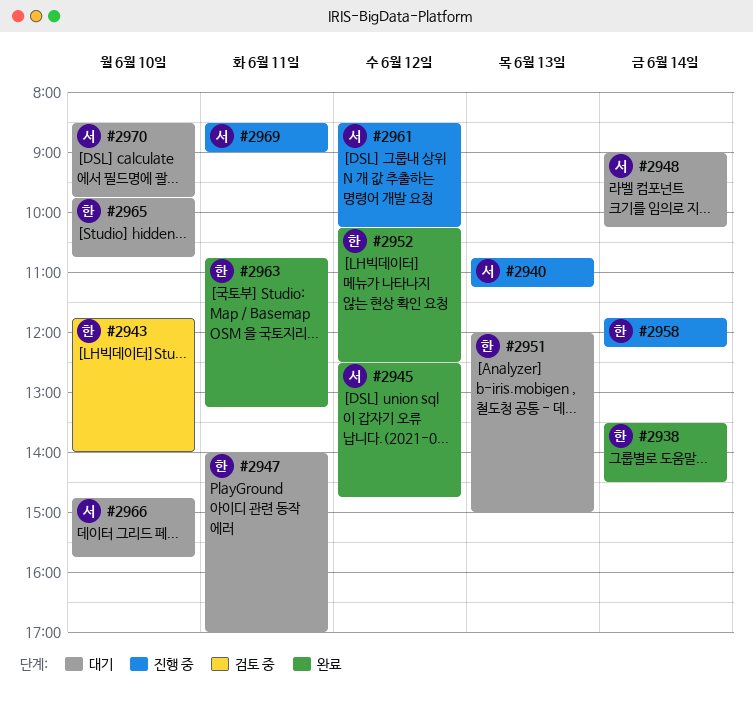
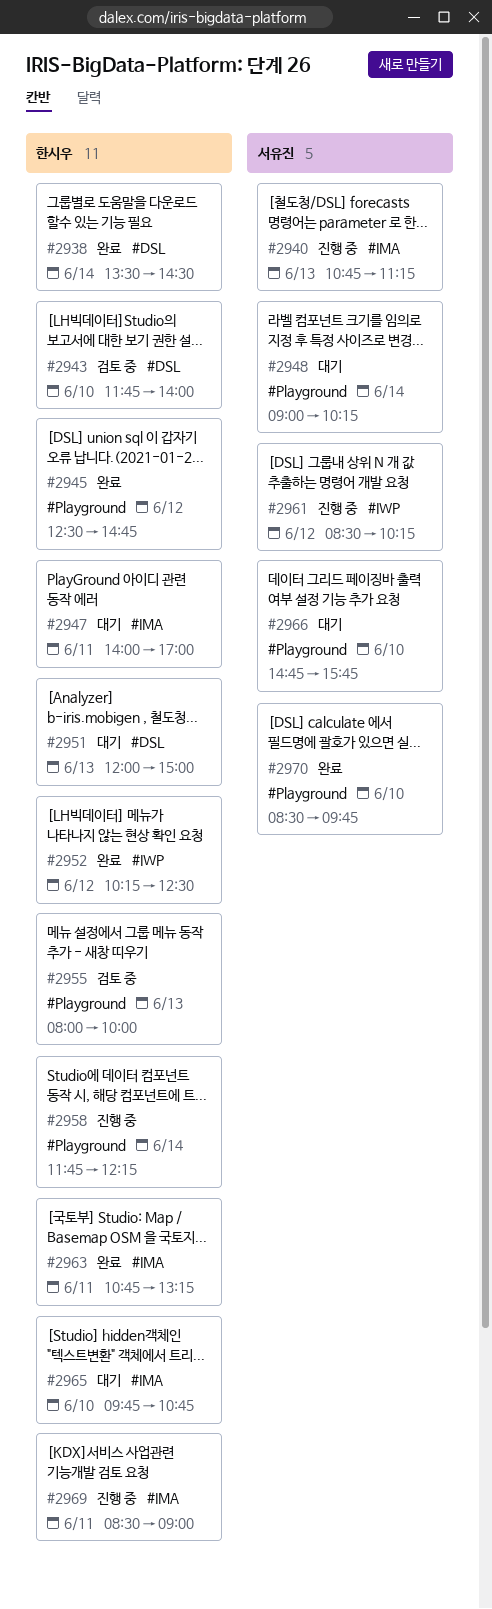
#2945, owner: 서유진 -> 한시우
#2955: none -> present
#2969, owner: 서유진 -> 한시우
#2970, status: 대기 -> 완료

